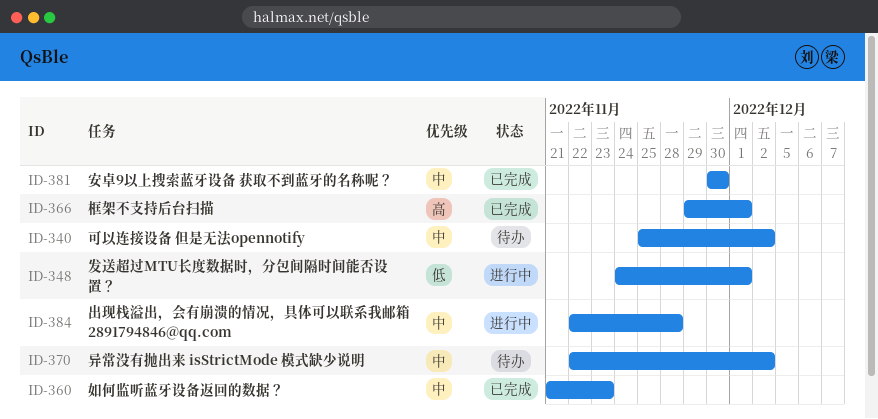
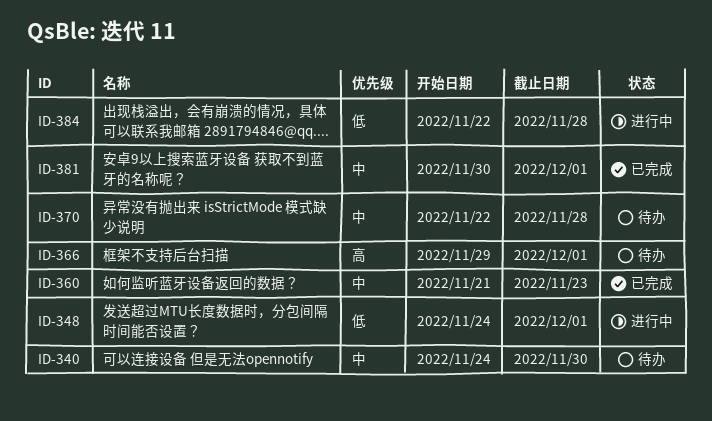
ID-340, start: Nov 25 -> Nov 24
ID-340, due: Dec 2 -> Nov 30
ID-366, status: 已完成 -> 待办
ID-370, due: Dec 2 -> Nov 28
ID-381, due: Nov 30 -> Dec 1
ID-384, priority: 中 -> 低

